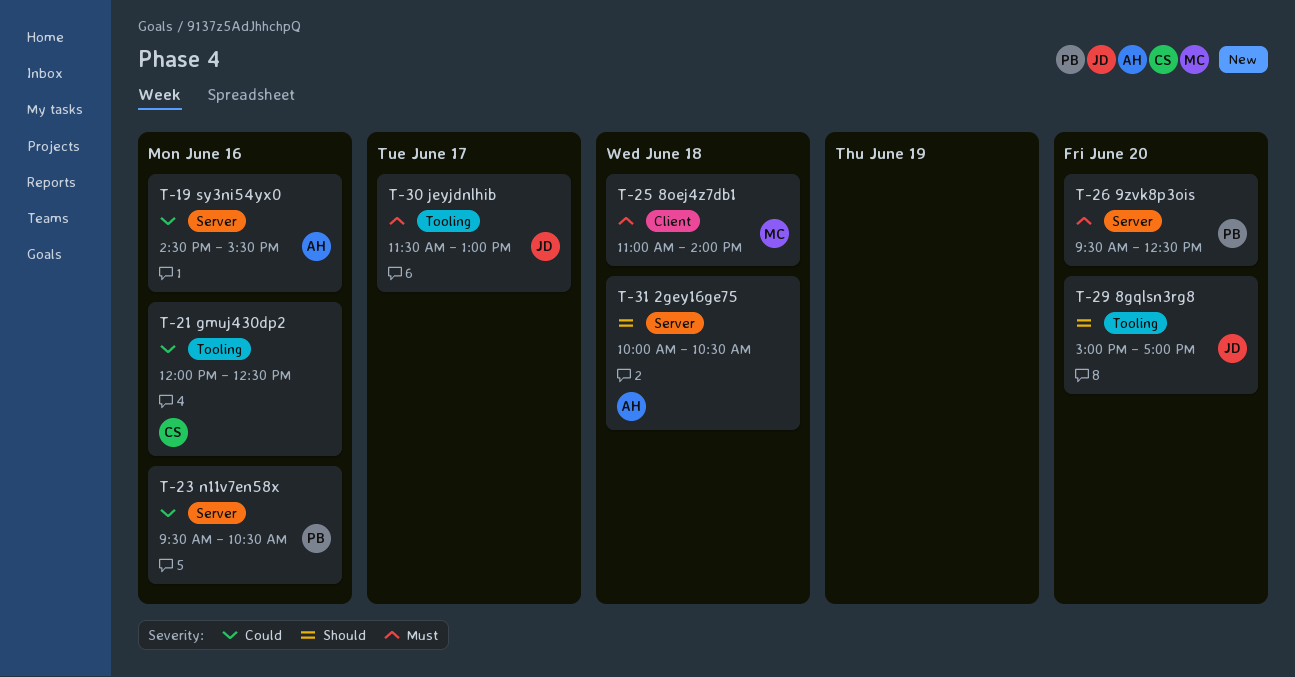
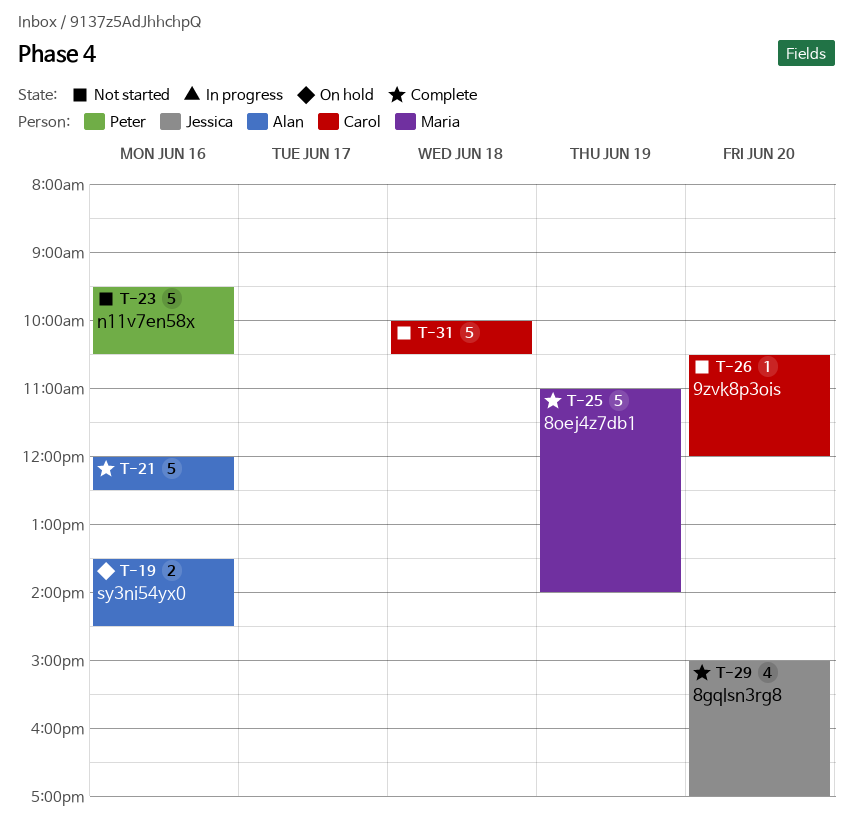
T-19, begins: 14:30 -> 13:30
T-19, ends: 15:30 -> 14:30
T-21, owner: Carol -> Alan
T-25, day: Jun 18 -> Jun 19
T-26, owner: Peter -> Carol
T-26, begins: 09:30 -> 10:30
T-26, ends: 12:30 -> 12:00
T-30: present -> none
T-31, owner: Alan -> Carol

